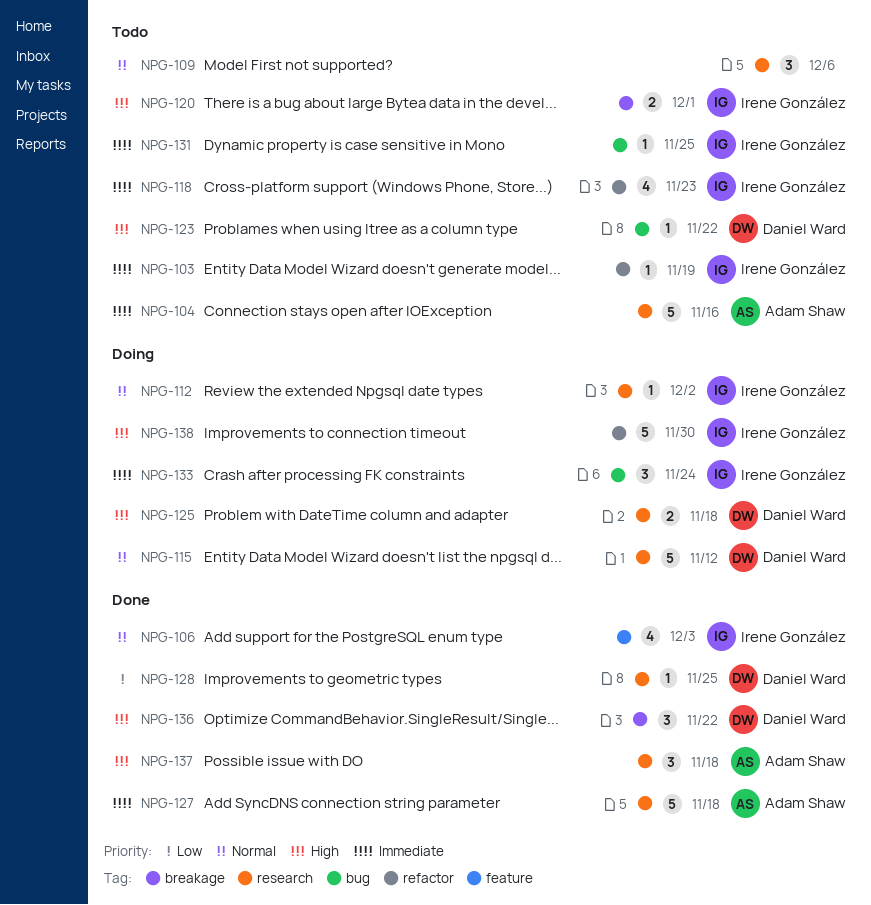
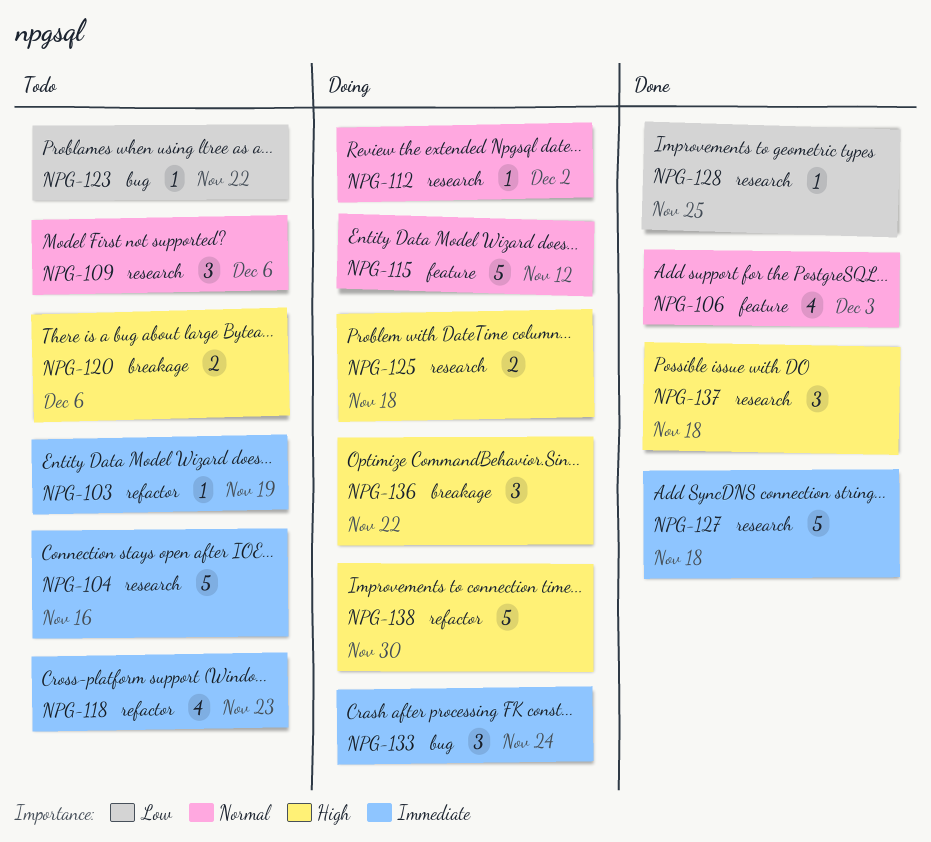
NPG-115, label: research -> feature
NPG-120, due: Dec 1 -> Dec 6
NPG-123, priority: High -> Low
NPG-131: present -> none
NPG-136, status: Done -> Doing

